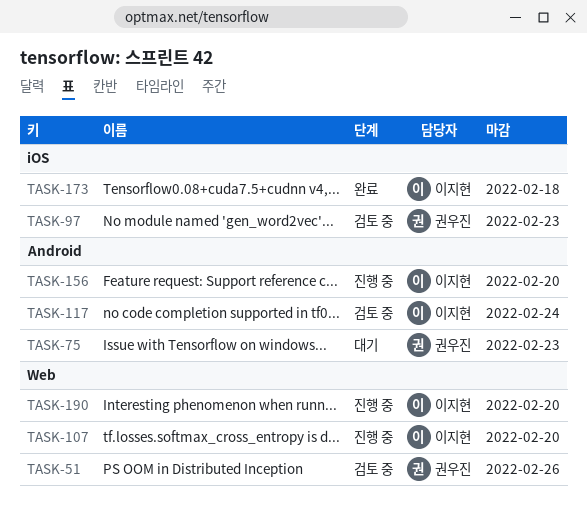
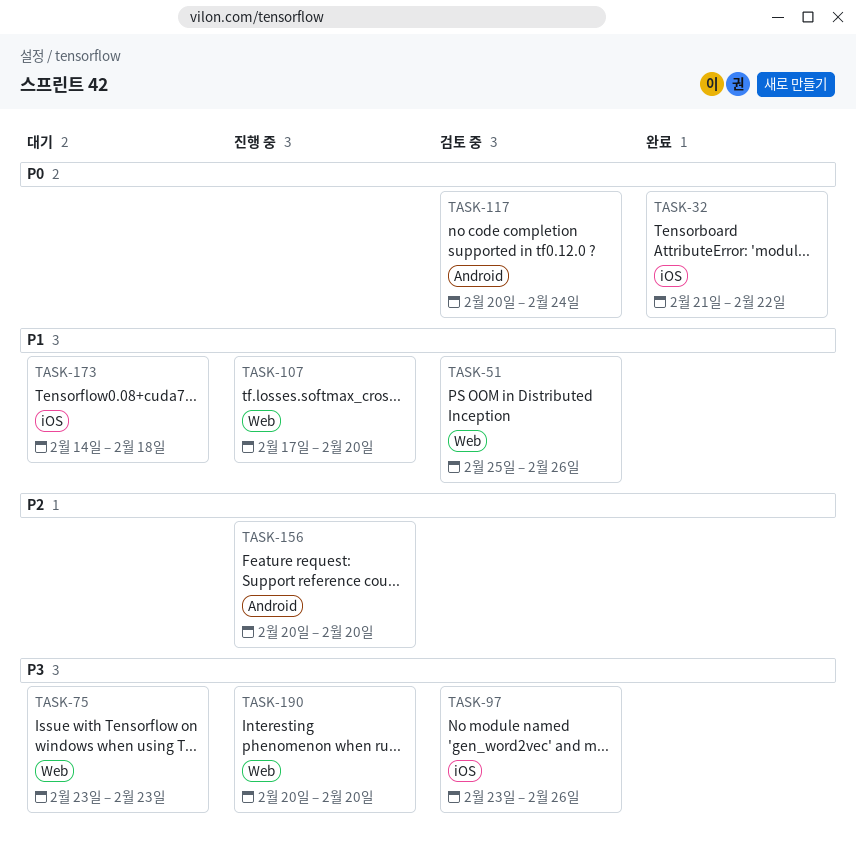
TASK-32: none -> present
TASK-75, label: Android -> Web
TASK-97, due: Feb 23 -> Feb 26
TASK-173, status: 완료 -> 대기

